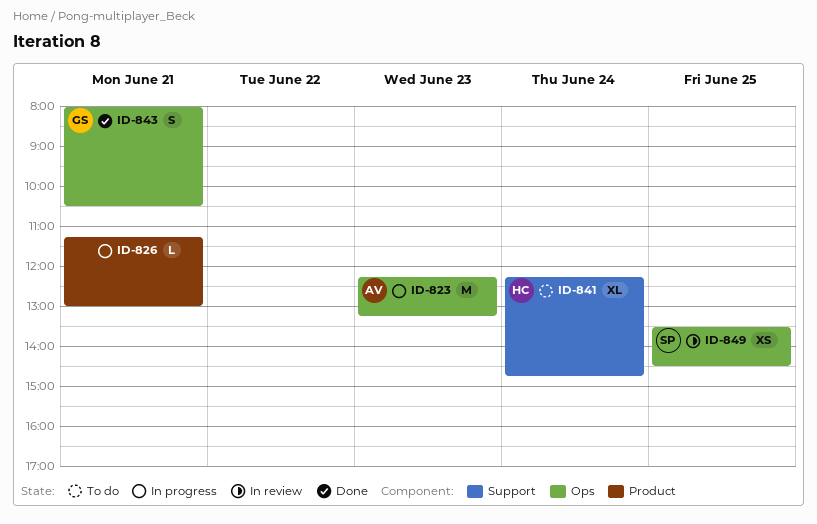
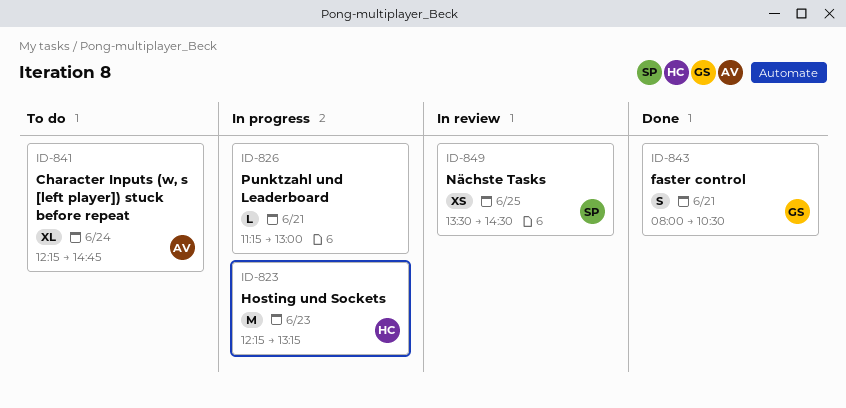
ID-823, owner: AV -> HC
ID-841, owner: HC -> AV

